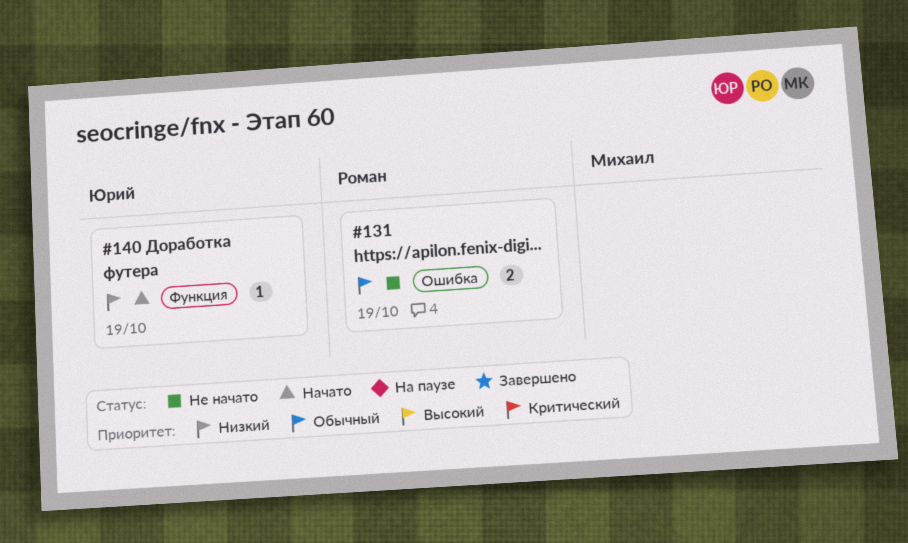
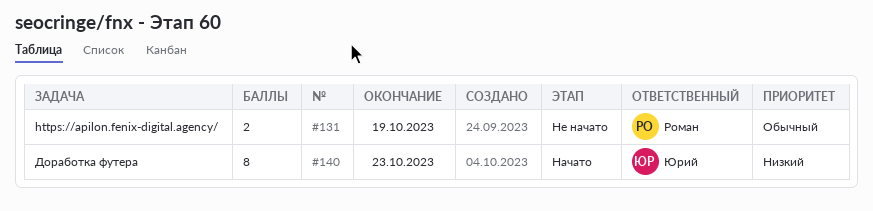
#140, estimate: 1 -> 8
#140, due: Oct 19 -> Oct 23

